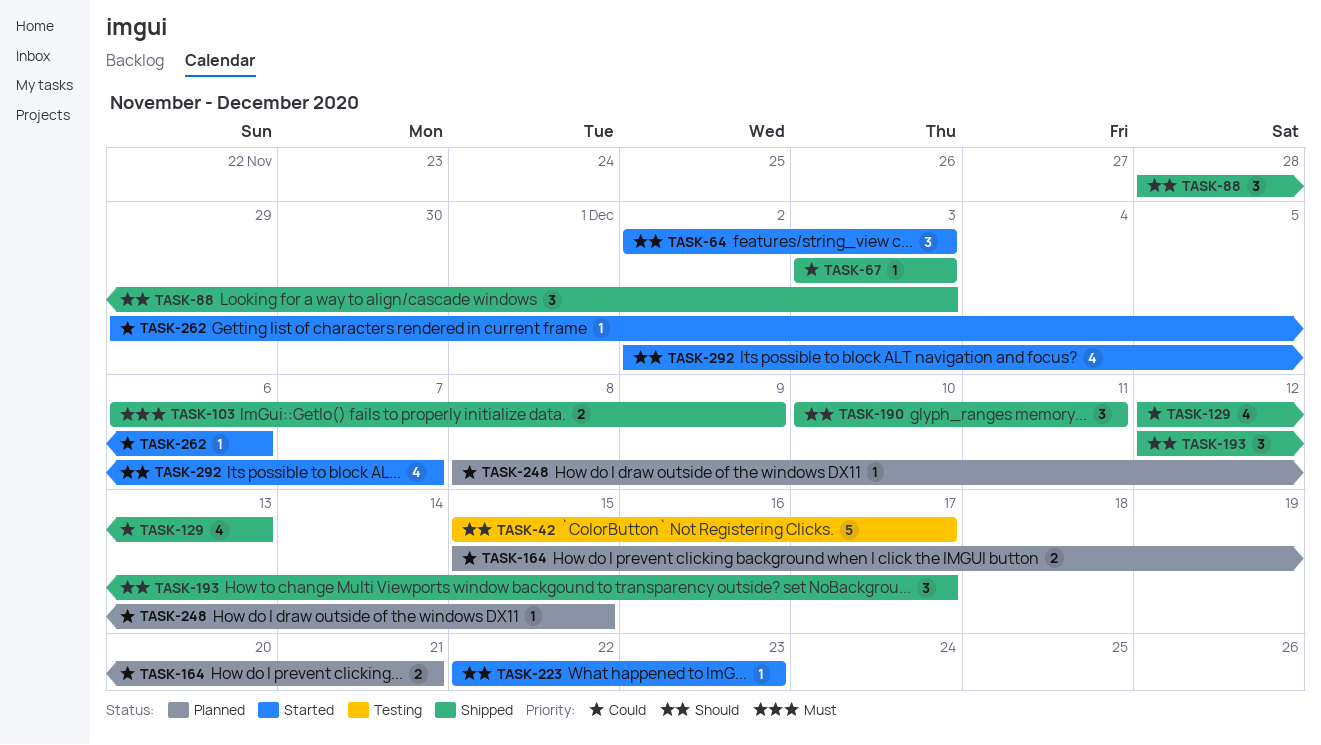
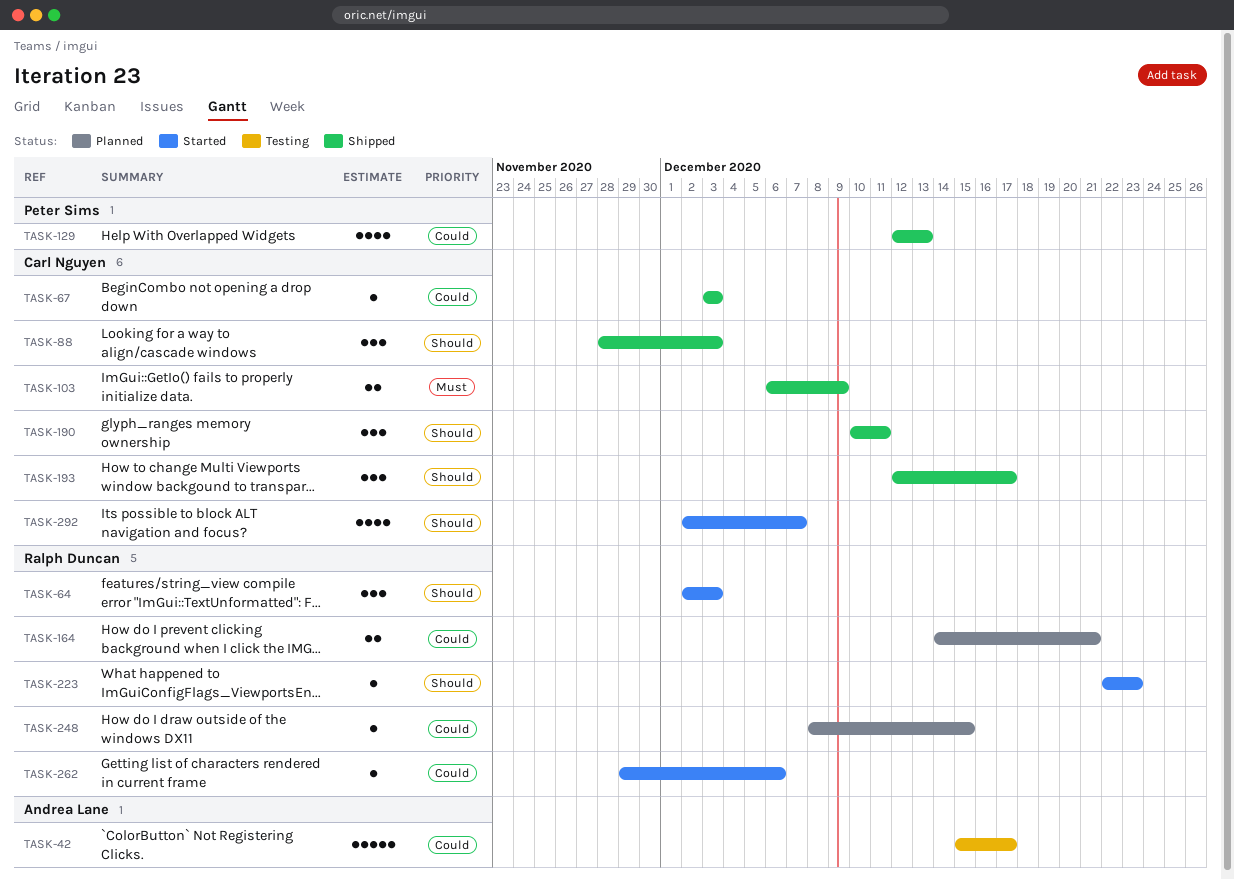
TASK-42, priority: Should -> Could
TASK-164, start: Dec 15 -> Dec 14

